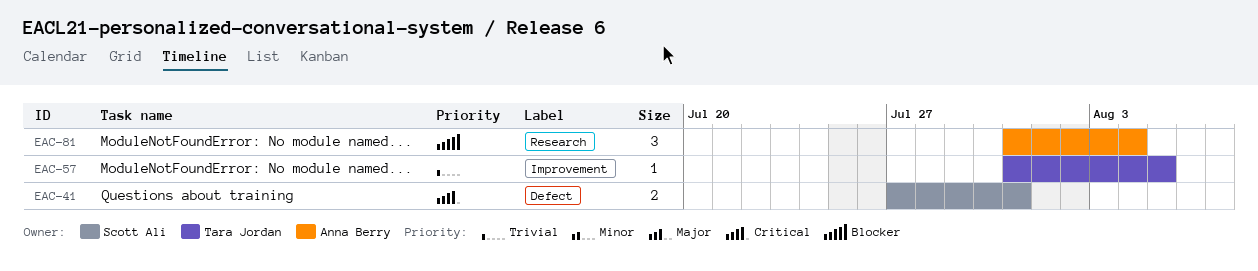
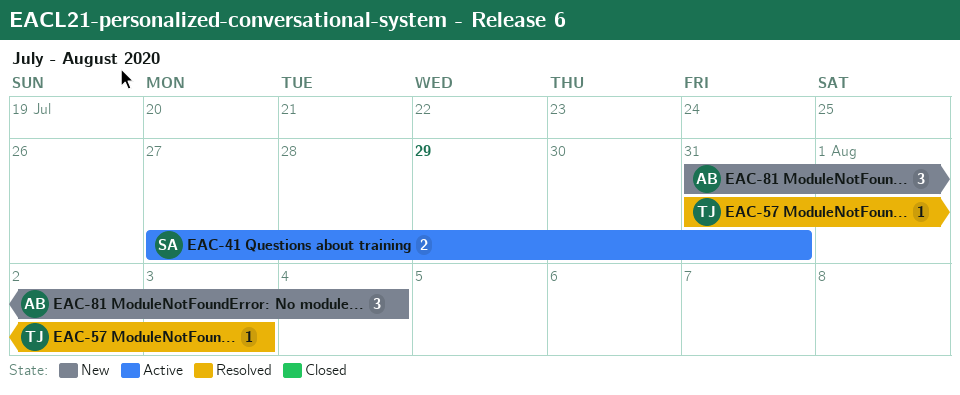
EAC-57, due: Aug 5 -> Aug 3

